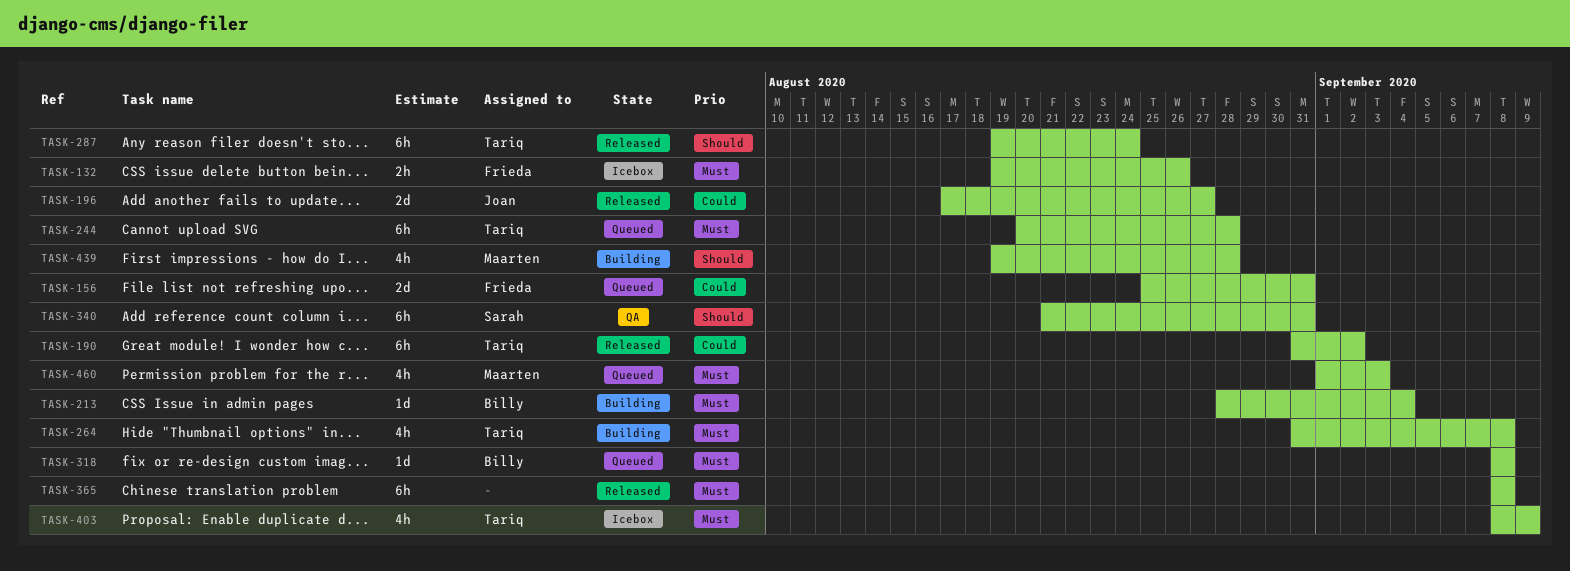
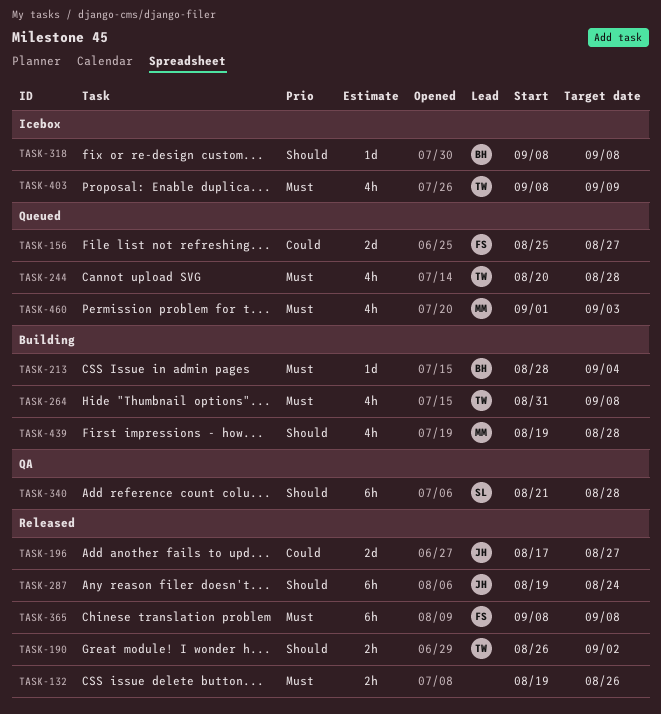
TASK-132, status: Icebox -> Released
TASK-132, owner: Frieda -> none
TASK-156, due: Aug 31 -> Aug 27
TASK-190, priority: Could -> Should
TASK-190, estimate: 6h -> 2h
TASK-190, start: Aug 31 -> Aug 26
TASK-244, estimate: 6h -> 4h
TASK-287, owner: Tariq -> Joan
TASK-318, status: Queued -> Icebox
TASK-318, priority: Must -> Should
TASK-340, due: Aug 31 -> Aug 28
TASK-365, owner: none -> Frieda

